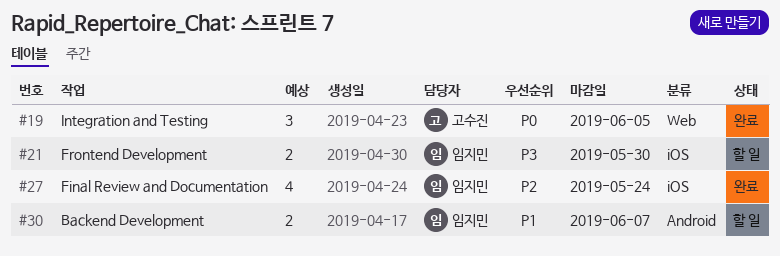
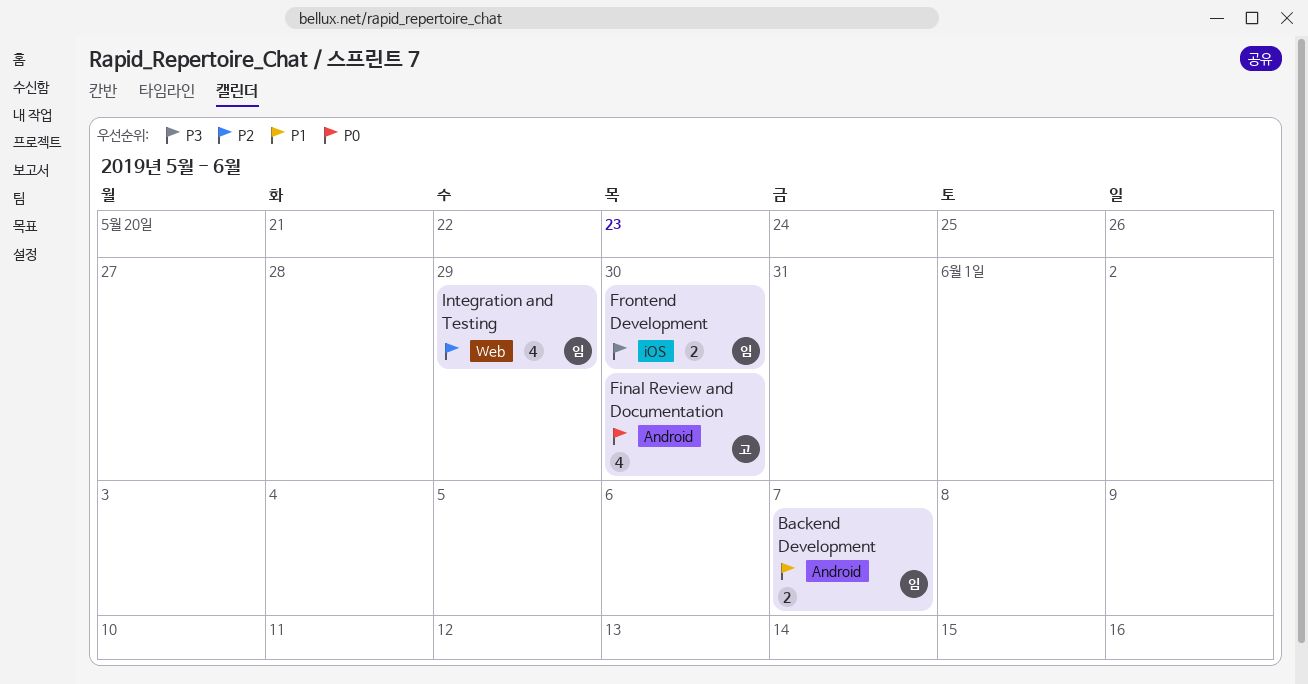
Final Review and Documentation, owner: 임지민 -> 고수진
Final Review and Documentation, priority: P2 -> P0
Final Review and Documentation, label: iOS -> Android
Final Review and Documentation, due: May 24 -> May 30
Integration and Testing, owner: 고수진 -> 임지민
Integration and Testing, priority: P0 -> P2
Integration and Testing, estimate: 3 -> 4
Integration and Testing, due: Jun 5 -> May 29

